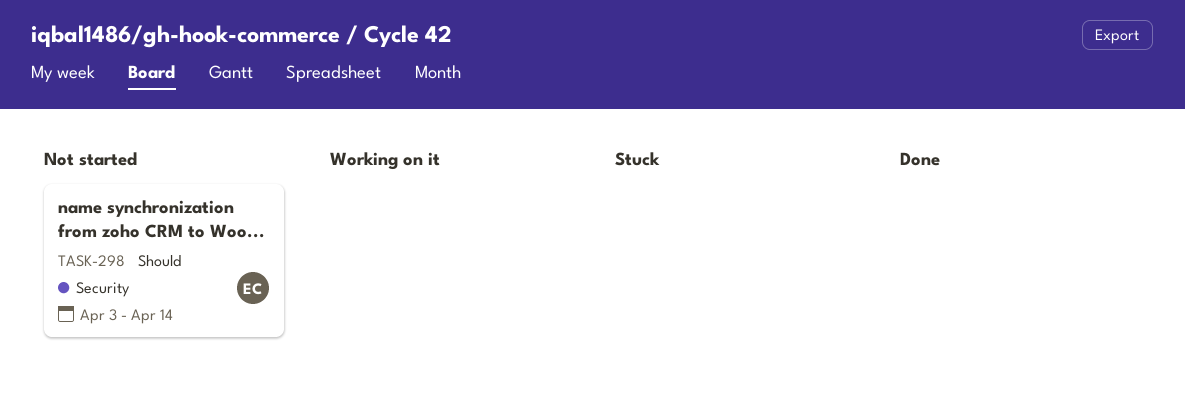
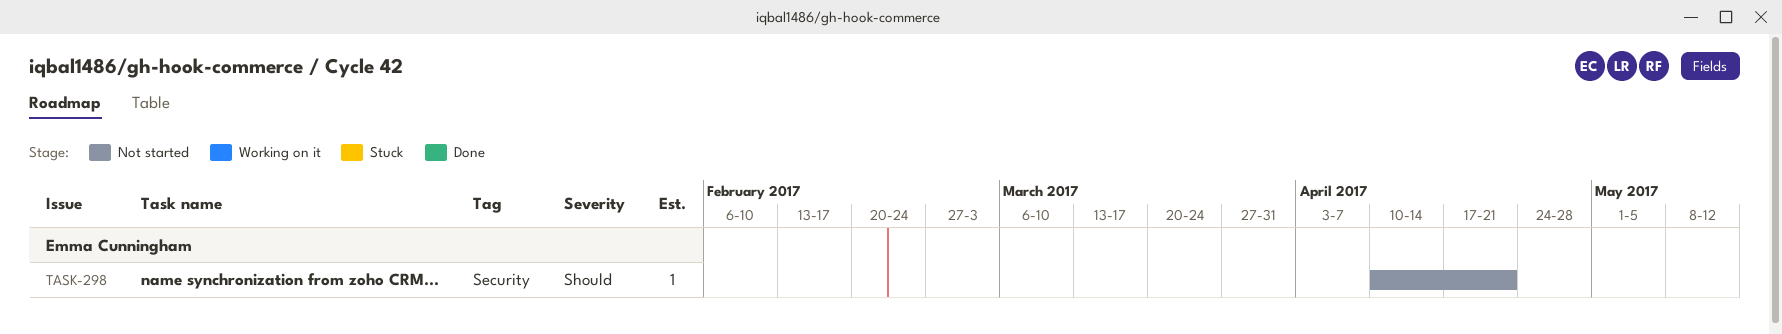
TASK-298, start: Apr 3 -> Apr 10
TASK-298, due: Apr 14 -> Apr 21

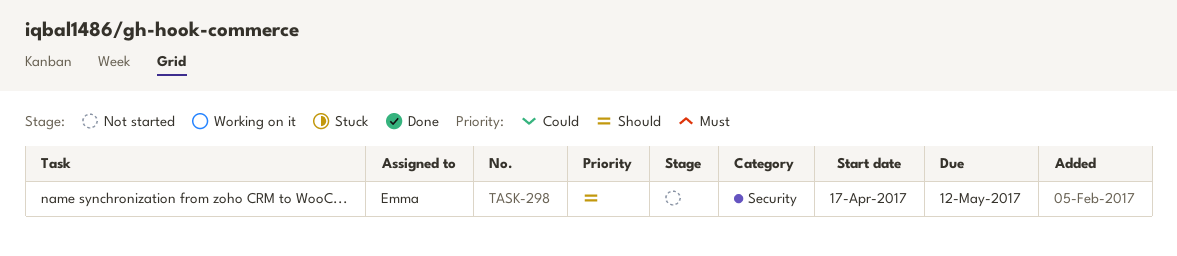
TASK-298, start: Apr 10 -> Apr 17
TASK-298, due: Apr 21 -> May 12

